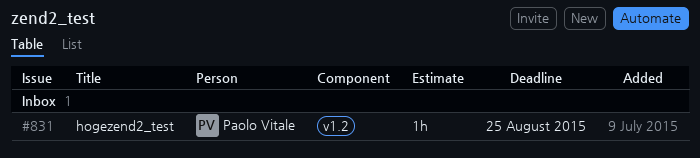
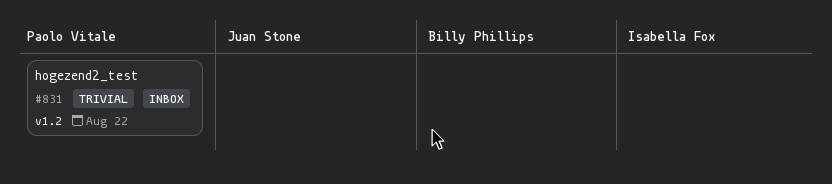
#831, due: Aug 25 -> Aug 22

